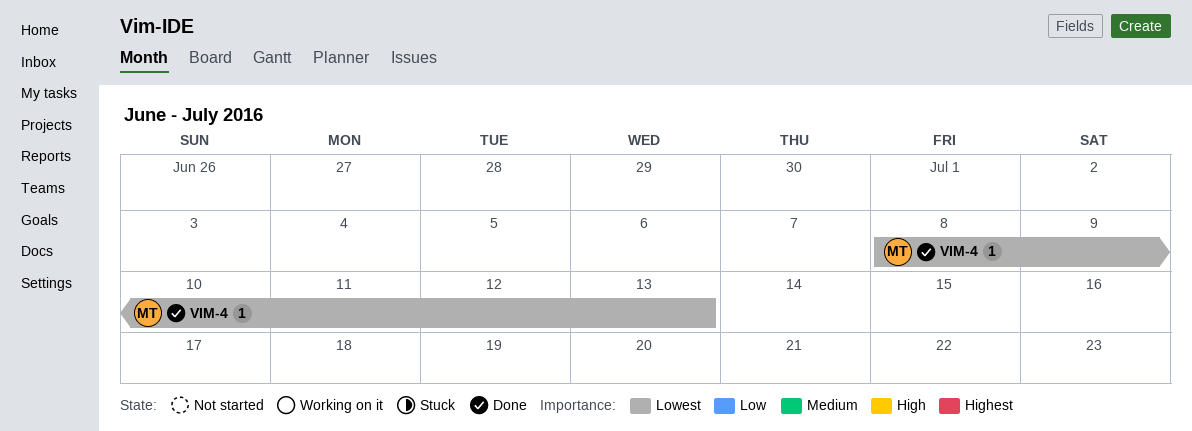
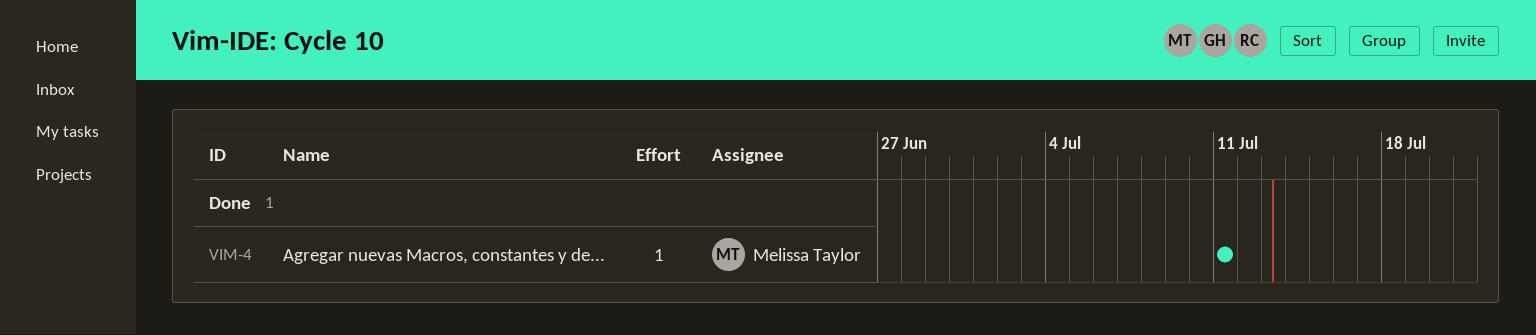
VIM-4, start: Jul 8 -> Jul 11
VIM-4, due: Jul 13 -> Jul 11

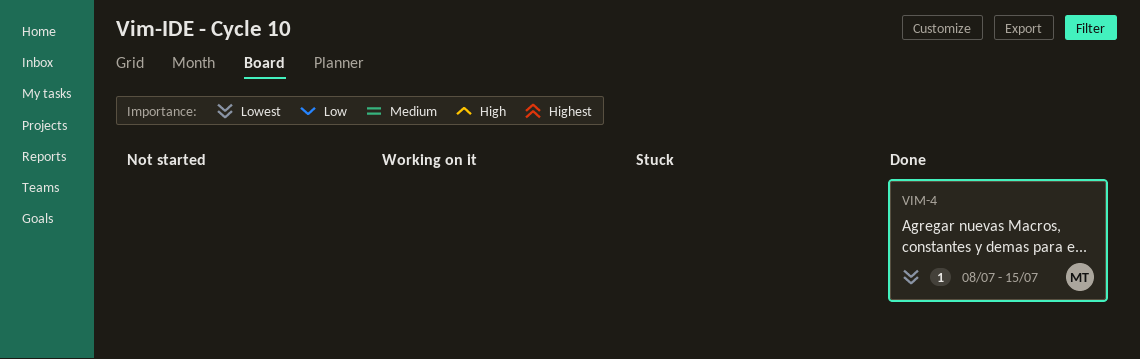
VIM-4, start: Jul 11 -> Jul 8
VIM-4, due: Jul 11 -> Jul 15

